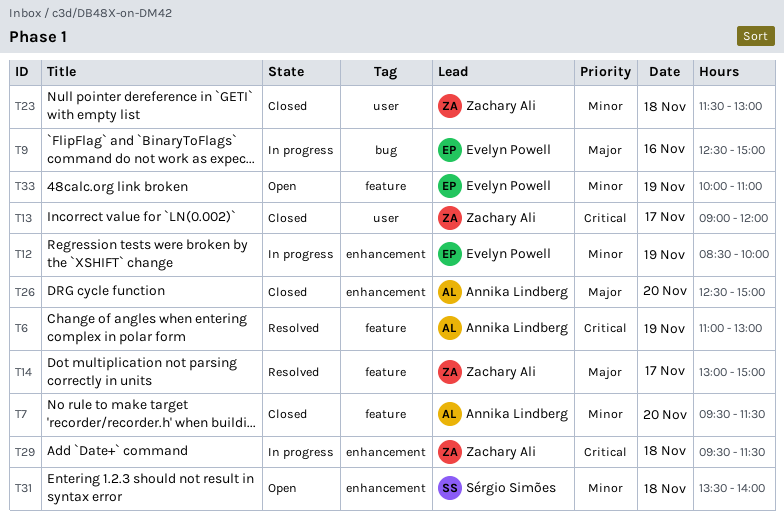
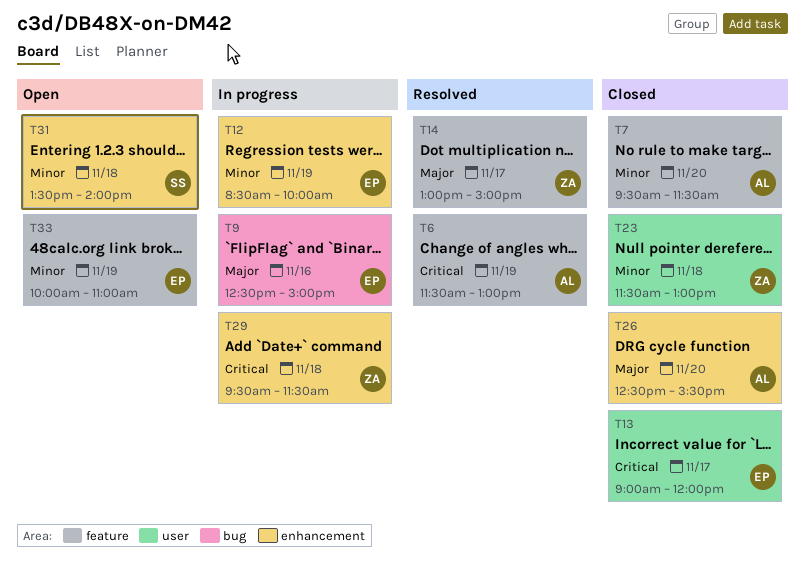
T6, begins: 11:00 -> 11:30
T13, owner: Zachary Ali -> Evelyn Powell
T26, ends: 15:00 -> 15:30

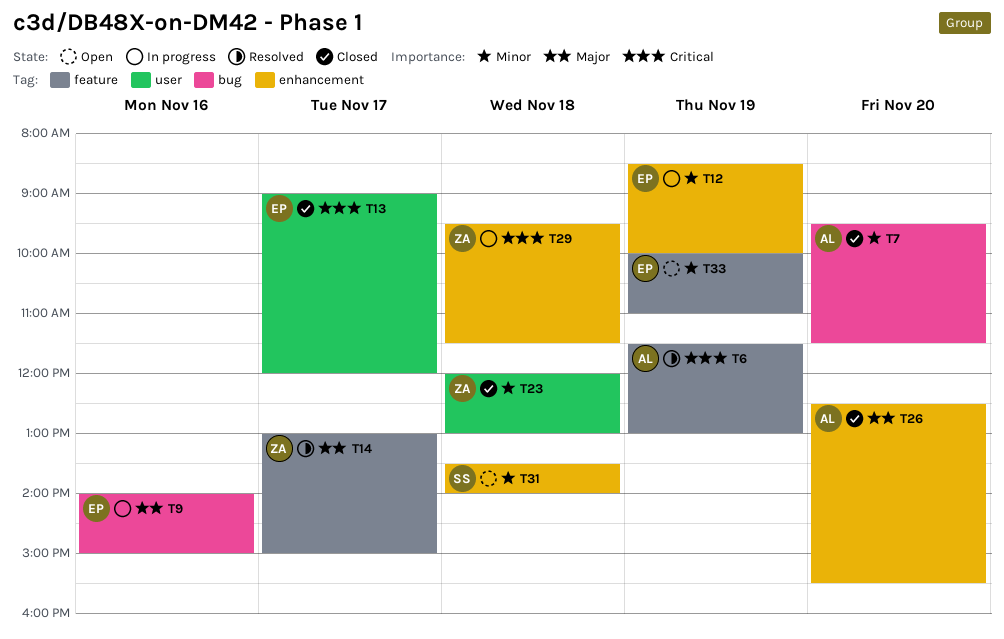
T7, label: feature -> bug
T9, begins: 12:30 -> 14:00
T23, begins: 11:30 -> 12:00

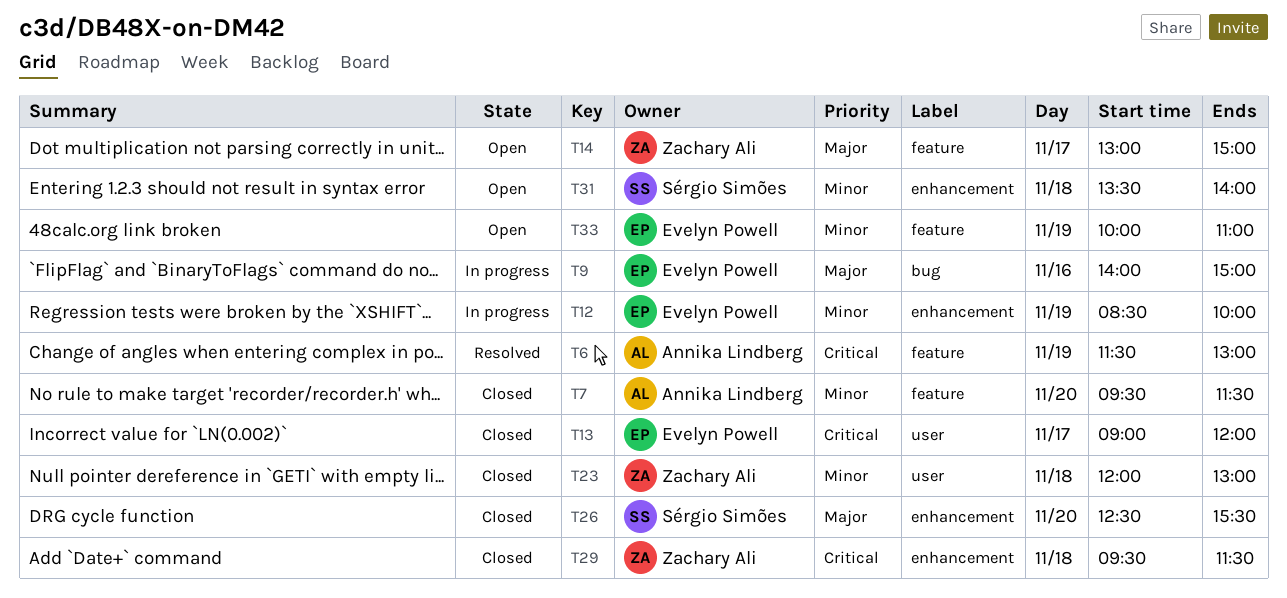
T7, label: bug -> feature
T14, status: Resolved -> Open
T26, owner: Annika Lindberg -> Sérgio Simões
T29, status: In progress -> Closed

